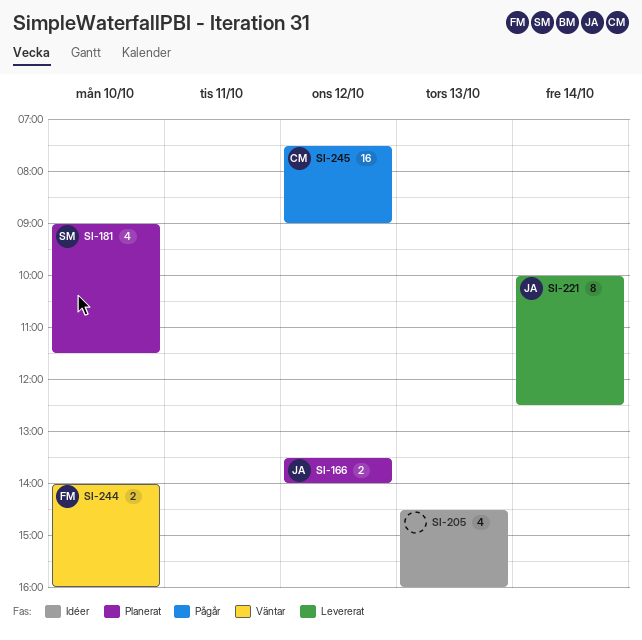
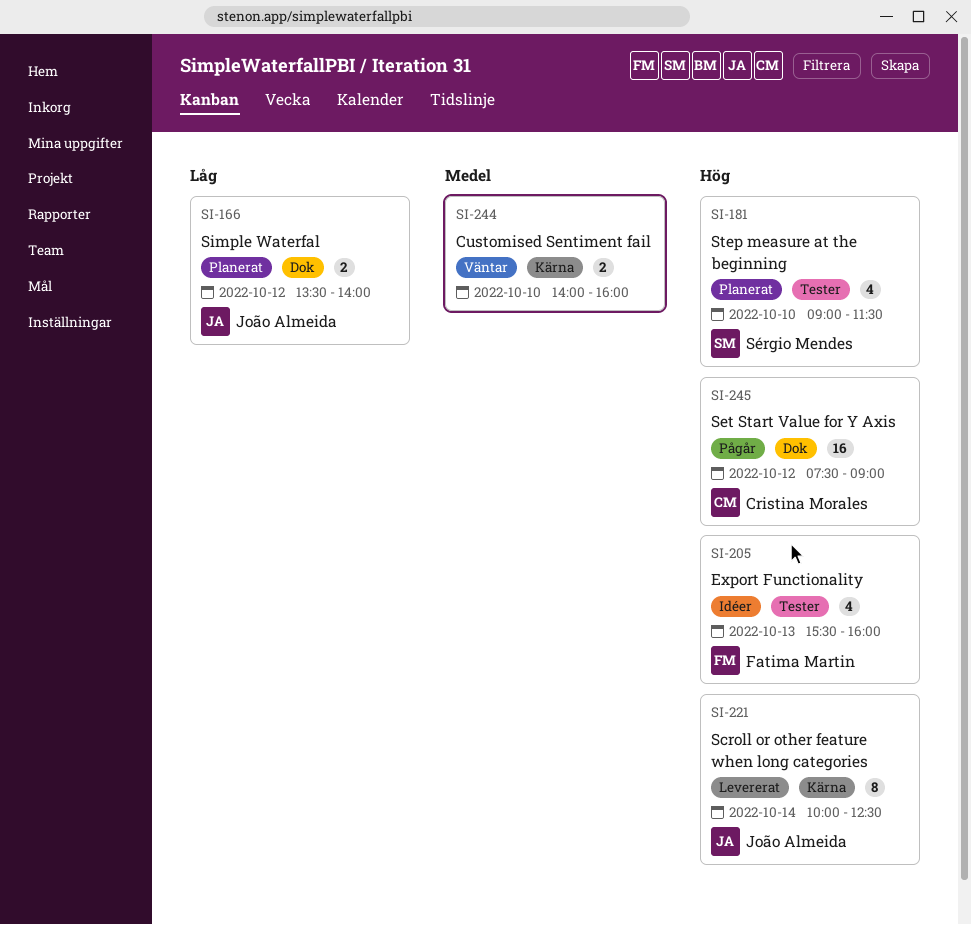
SI-205, owner: none -> Fatima Martin
SI-205, begins: 14:30 -> 15:30
SI-244, owner: Fatima Martin -> none

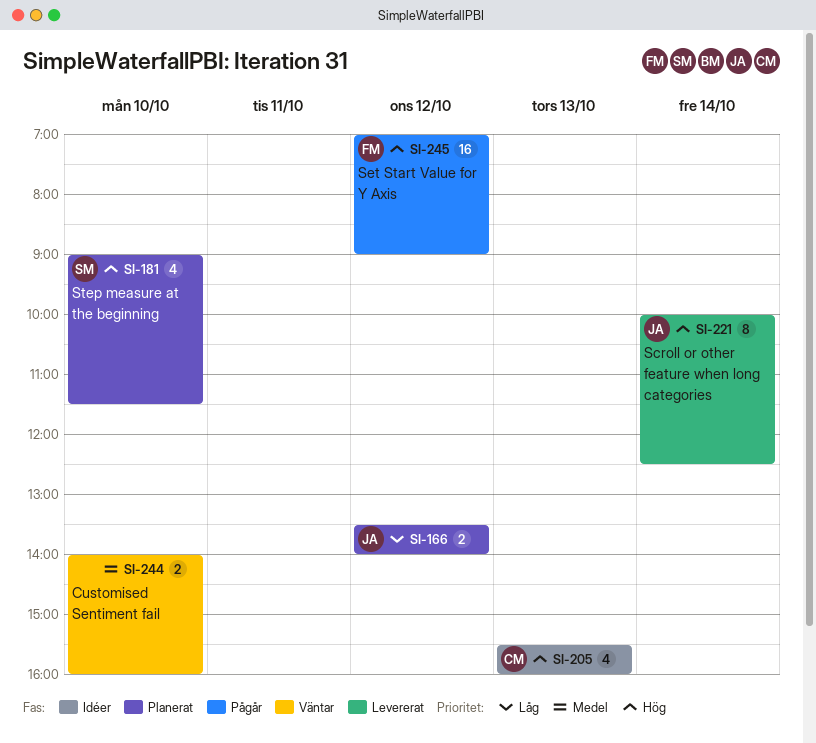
SI-205, owner: Fatima Martin -> Cristina Morales
SI-245, owner: Cristina Morales -> Fatima Martin
SI-245, begins: 07:30 -> 07:00

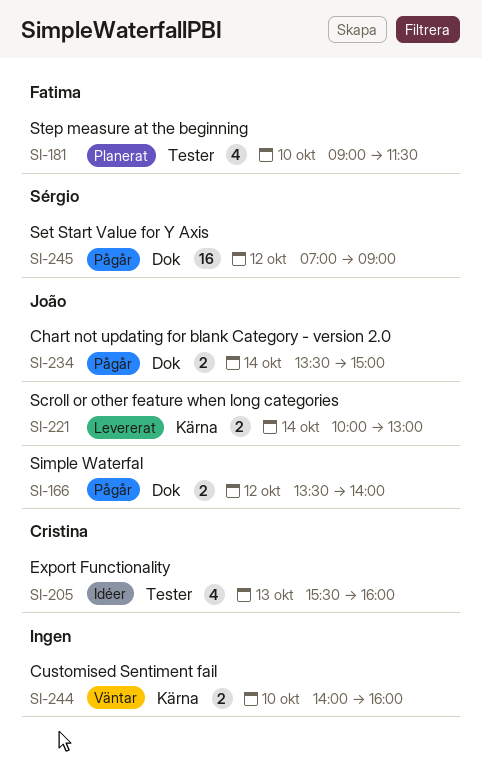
SI-166, status: Planerat -> Pågår
SI-181, owner: Sérgio -> Fatima
SI-221, estimate: 8 -> 2
SI-221, ends: 12:30 -> 13:00
SI-234: none -> present
SI-245, owner: Fatima -> Sérgio

